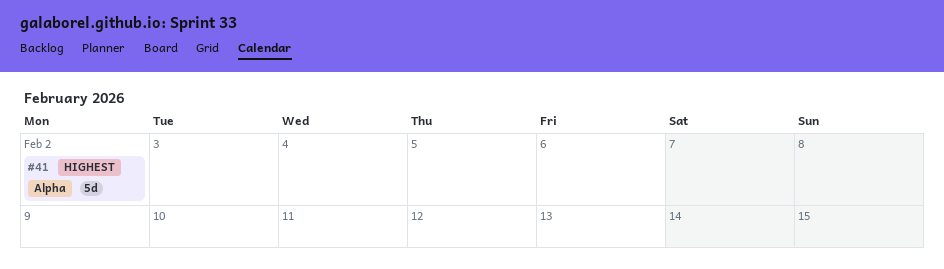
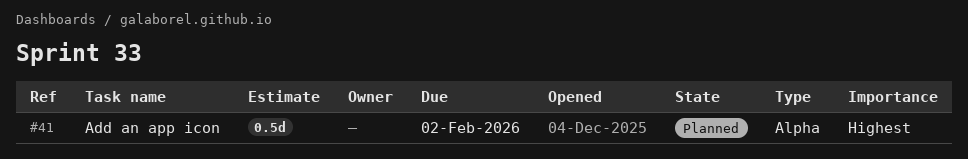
#41, estimate: 5d -> 0.5d

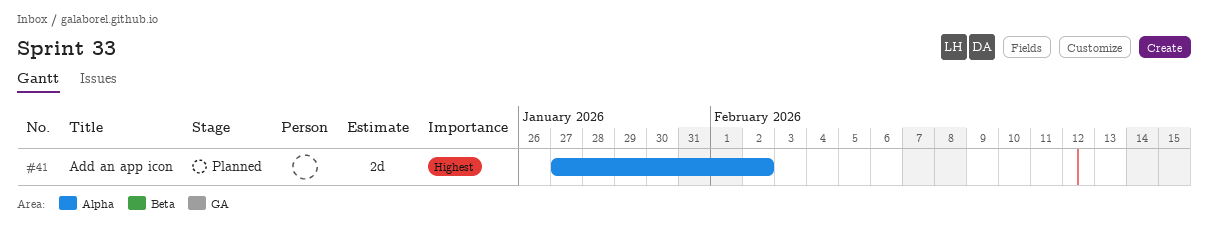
#41, estimate: 0.5d -> 2d

